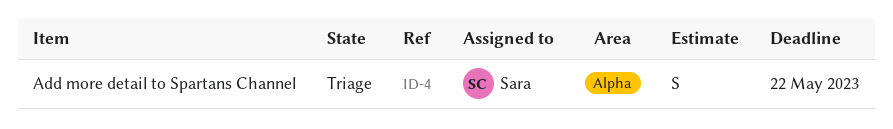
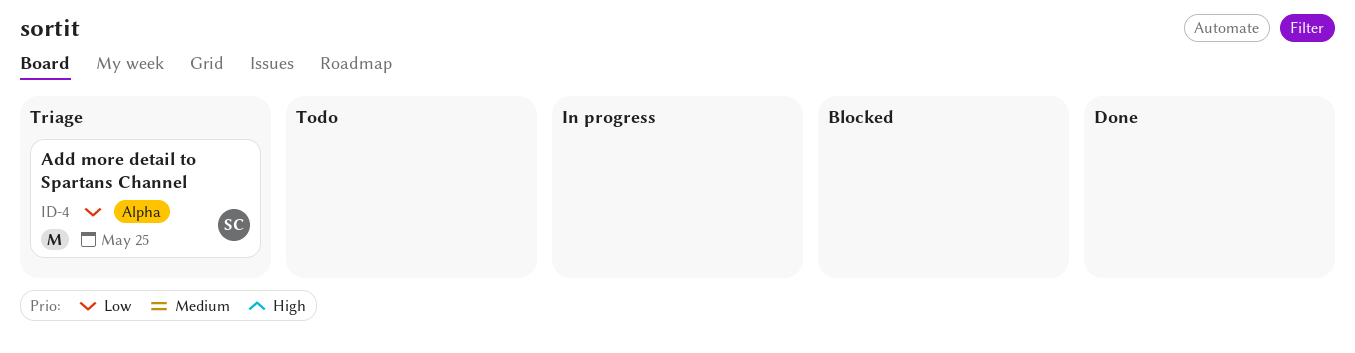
ID-4, estimate: S -> M
ID-4, due: May 22 -> May 25

